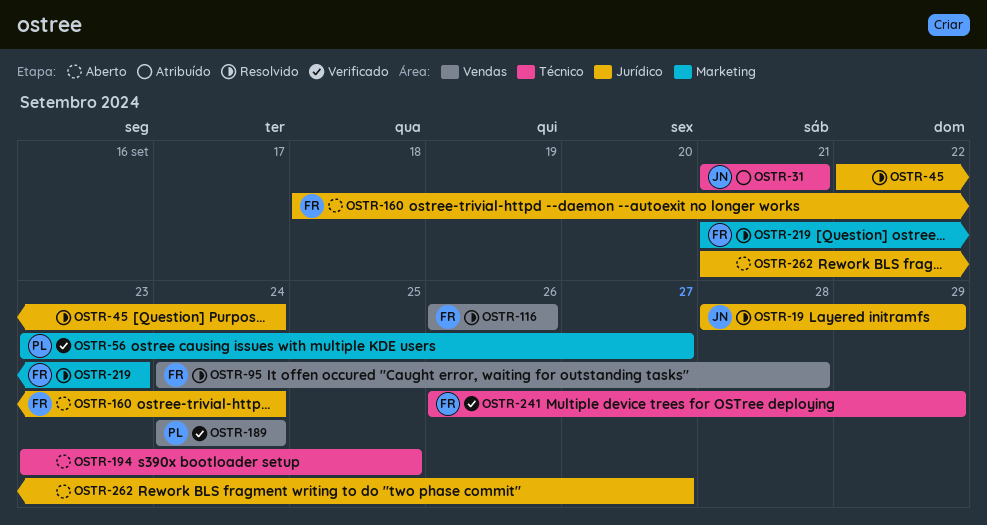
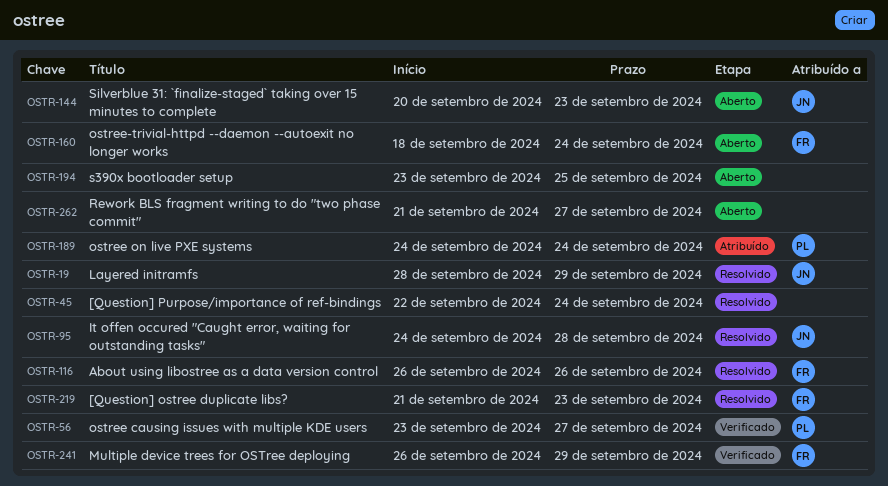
OSTR-31: present -> none
OSTR-95, owner: FR -> JN
OSTR-144: none -> present
OSTR-189, status: Verificado -> Atribuído

